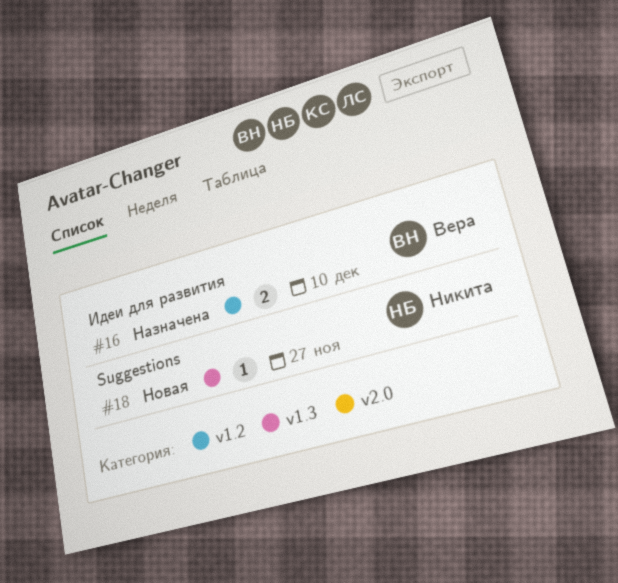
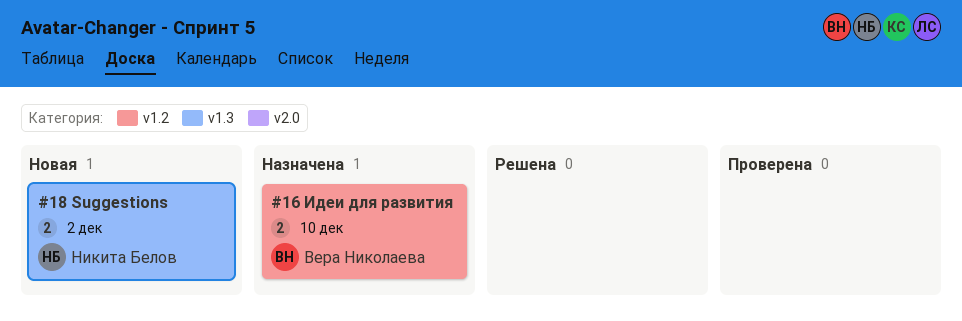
#18, estimate: 1 -> 2
#18, due: Nov 27 -> Dec 2

